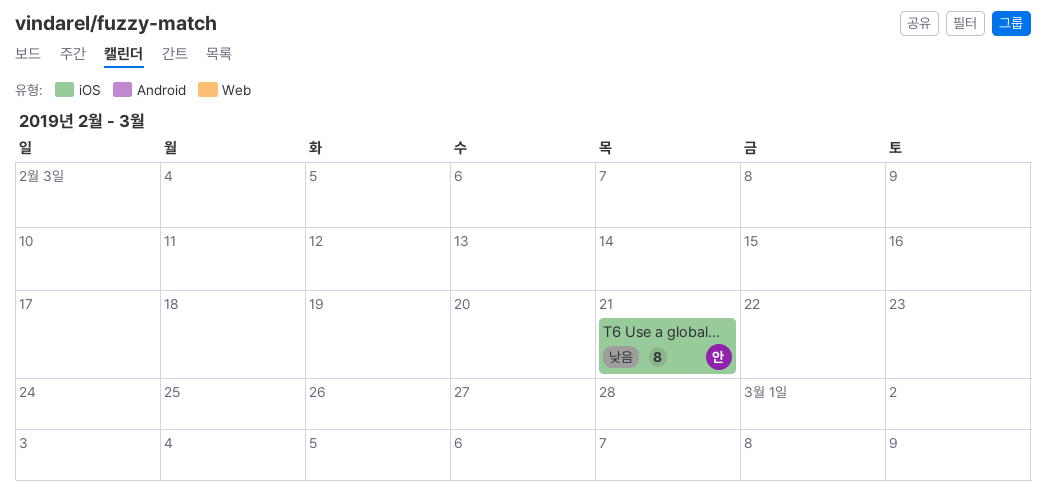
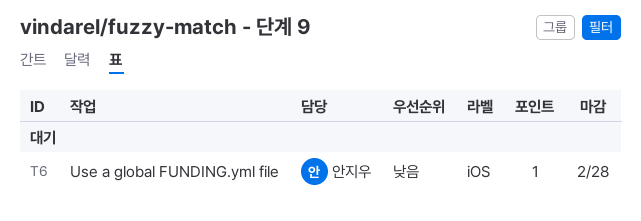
T6, estimate: 8 -> 1
T6, due: Feb 21 -> Feb 28

